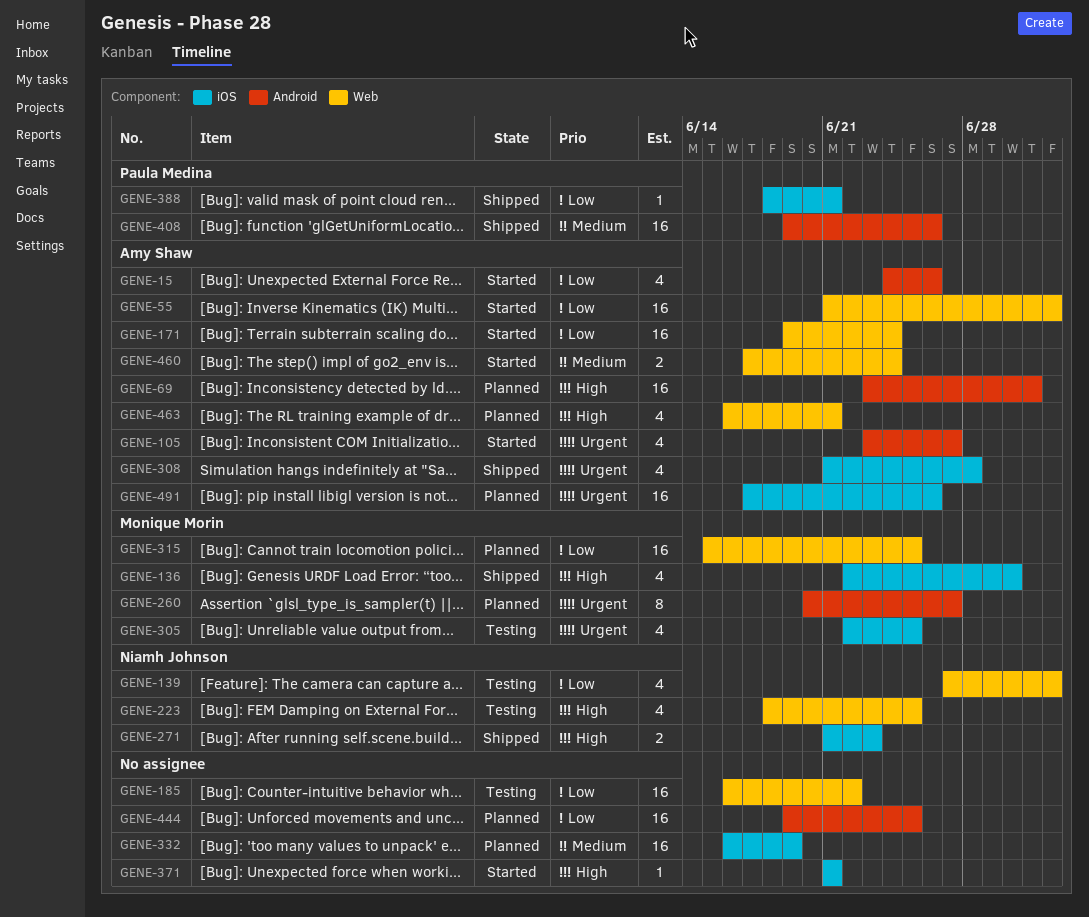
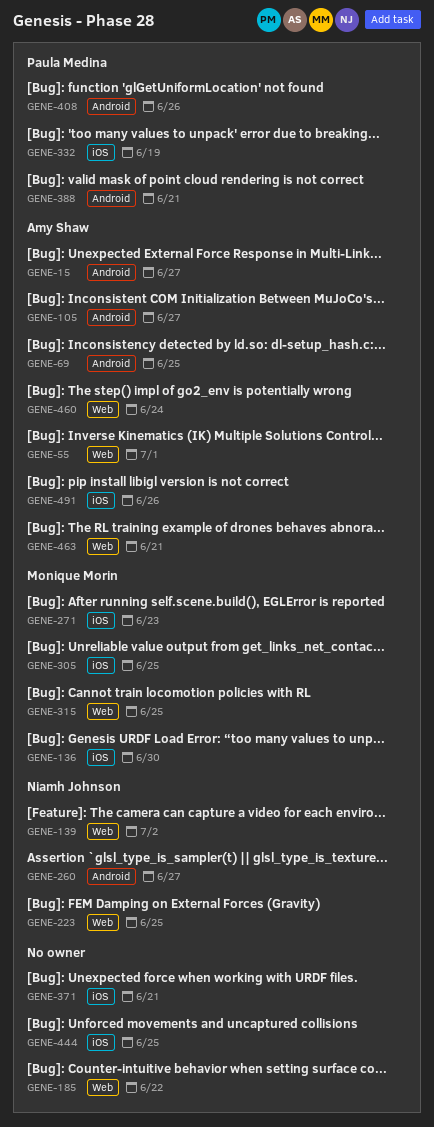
GENE-15, due: Jun 26 -> Jun 27
GENE-55, due: Jul 2 -> Jul 1
GENE-69, due: Jul 1 -> Jun 25
GENE-171: present -> none
GENE-260, owner: Monique Morin -> Niamh Johnson
GENE-271, owner: Niamh Johnson -> Monique Morin
GENE-308: present -> none
GENE-332, owner: none -> Paula Medina
GENE-388, label: iOS -> Android
GENE-444, label: Android -> iOS

